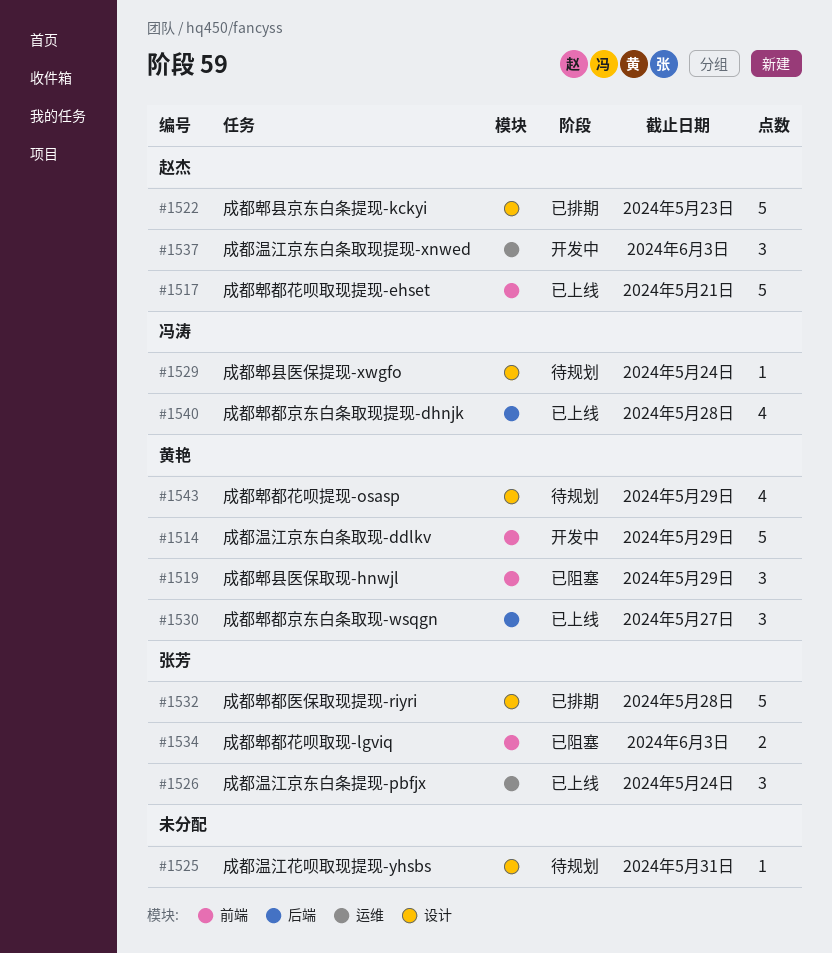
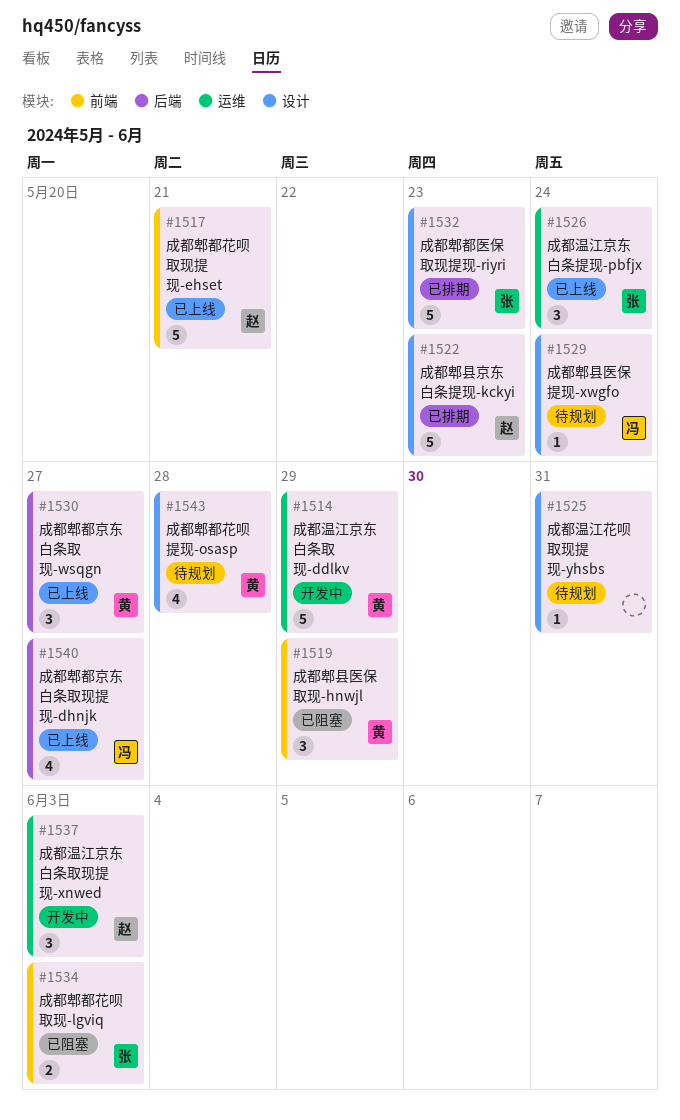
#1514, label: 前端 -> 运维
#1532, due: May 28 -> May 23
#1540, due: May 28 -> May 27
#1543, due: May 29 -> May 28

